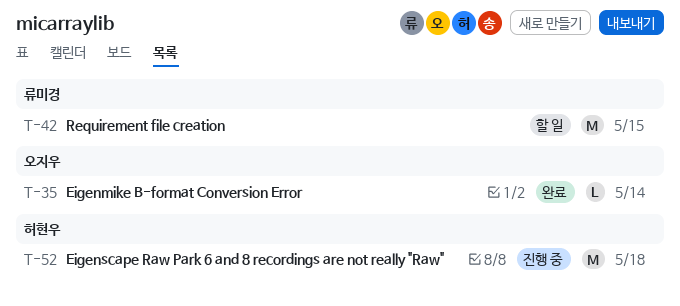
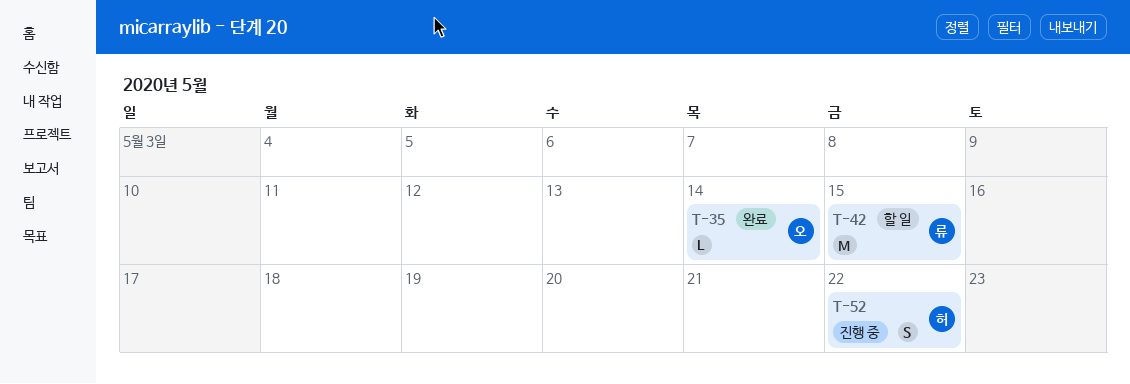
T-52, estimate: M -> S
T-52, due: May 18 -> May 22

